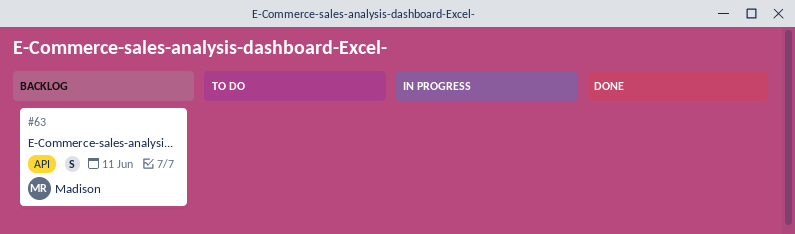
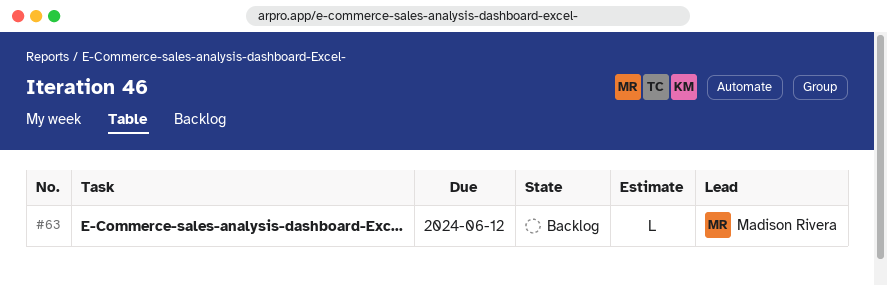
#63, estimate: S -> L
#63, due: Jun 11 -> Jun 12

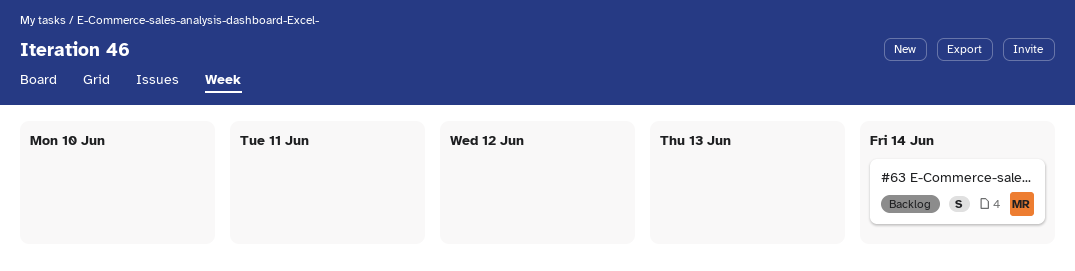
#63, estimate: L -> S
#63, due: Jun 12 -> Jun 14

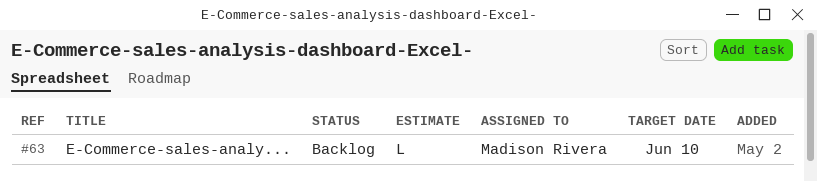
#63, estimate: S -> L
#63, due: Jun 14 -> Jun 10

